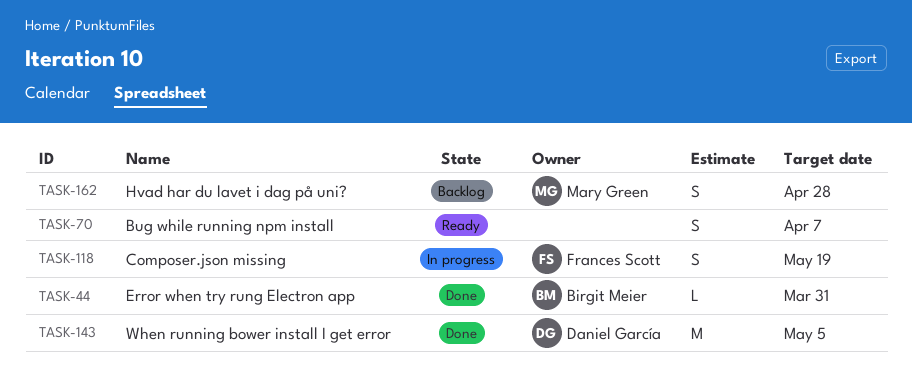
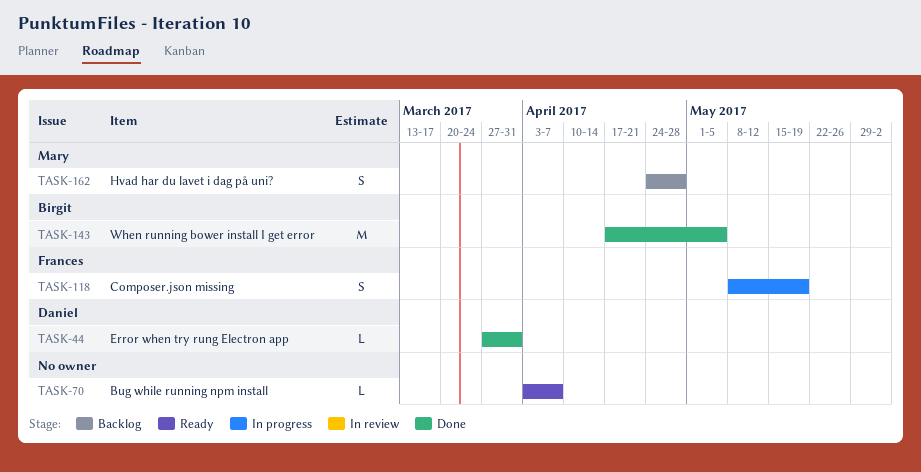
TASK-44, owner: Birgit Meier -> Daniel García
TASK-70, estimate: S -> L
TASK-143, owner: Daniel García -> Birgit Meier

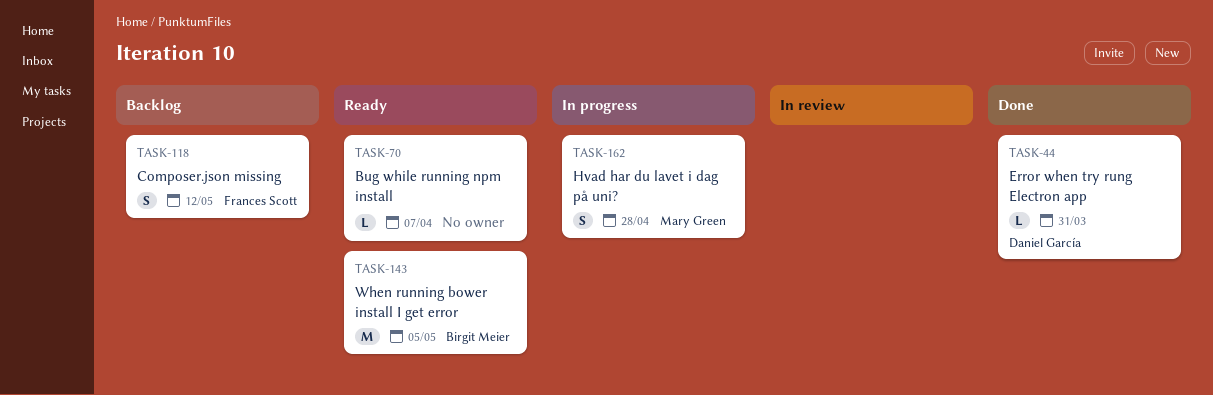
TASK-118, status: In progress -> Backlog
TASK-118, due: May 19 -> May 12
TASK-143, status: Done -> Ready
TASK-162, status: Backlog -> In progress

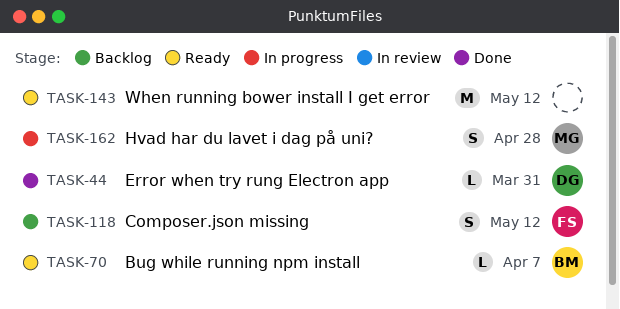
TASK-70, owner: none -> Birgit Meier
TASK-143, owner: Birgit Meier -> none
TASK-143, due: May 5 -> May 12

